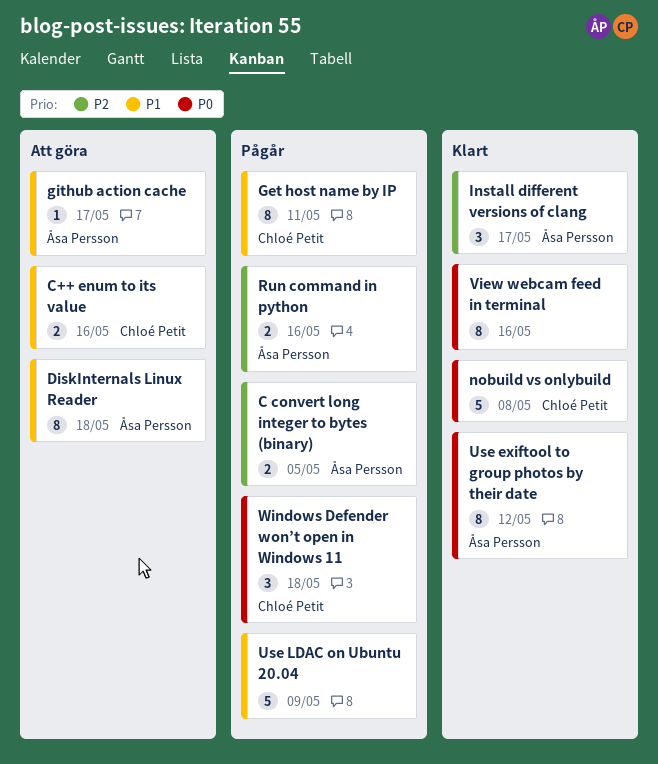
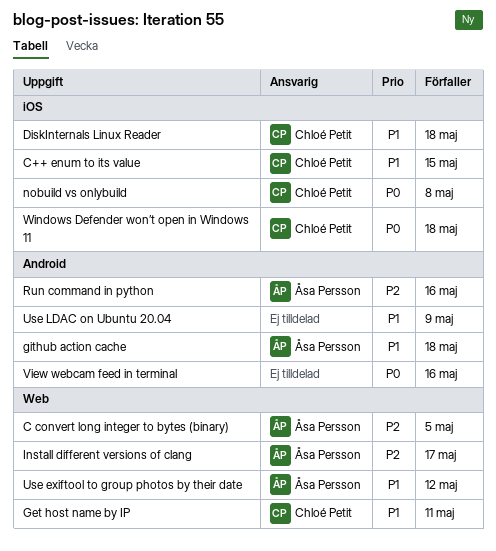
C++ enum to its value, due: May 16 -> May 15
DiskInternals Linux Reader, owner: Åsa Persson -> Chloé Petit
github action cache, due: May 17 -> May 18
Use exiftool to group photos by their date, priority: P0 -> P1

